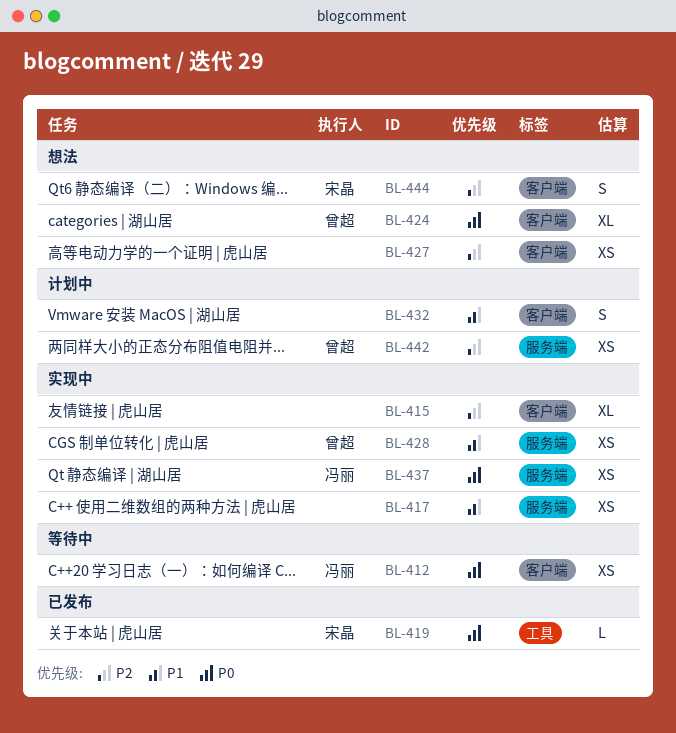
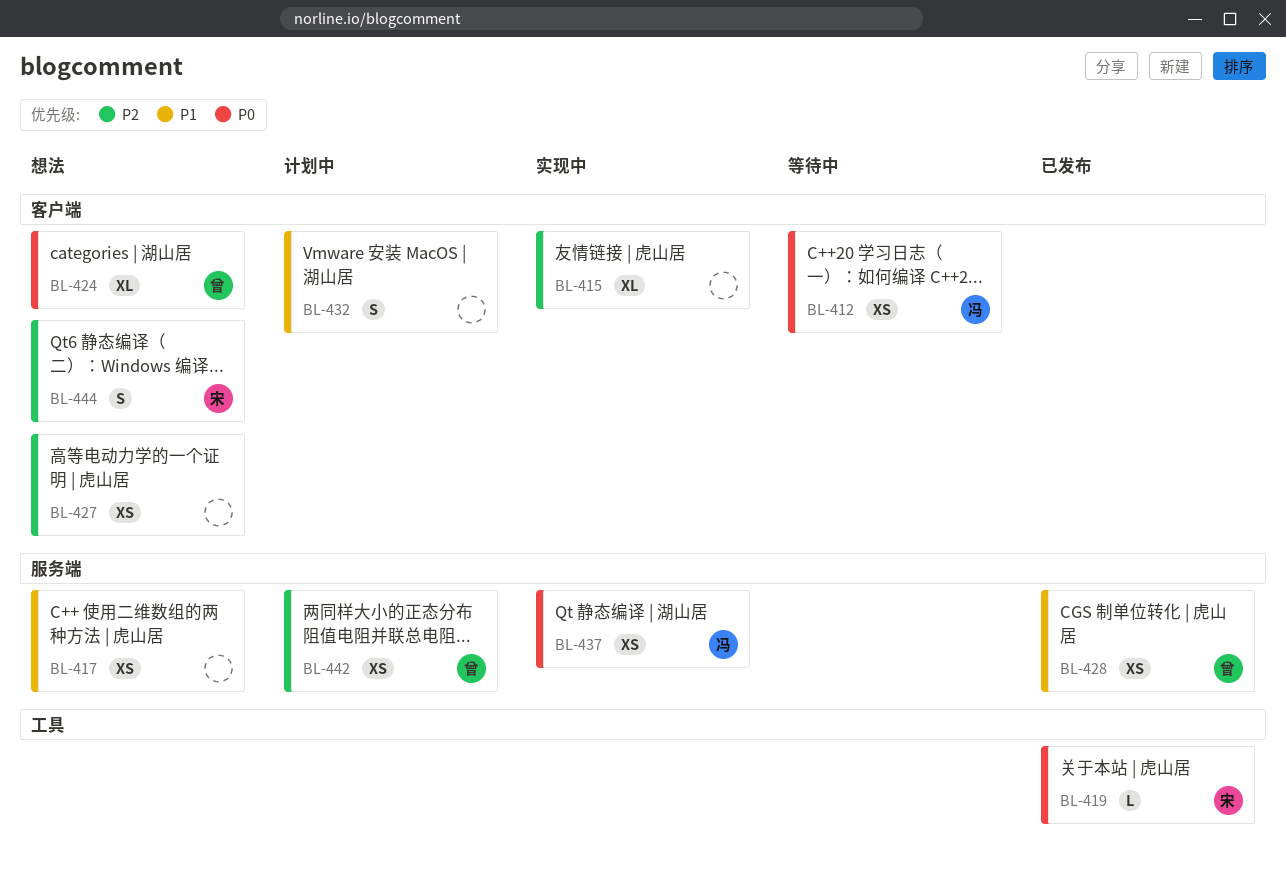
BL-417, status: 实现中 -> 想法
BL-428, status: 实现中 -> 已发布

